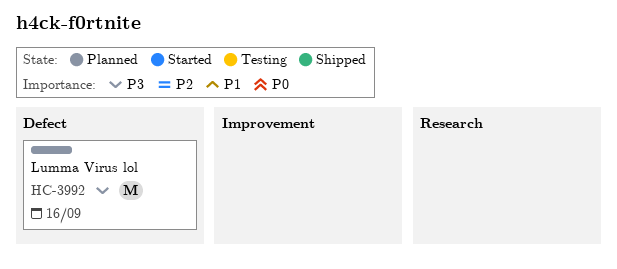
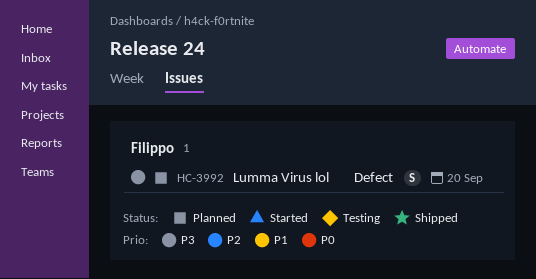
HC-3992, estimate: M -> S
HC-3992, due: Sep 16 -> Sep 20

